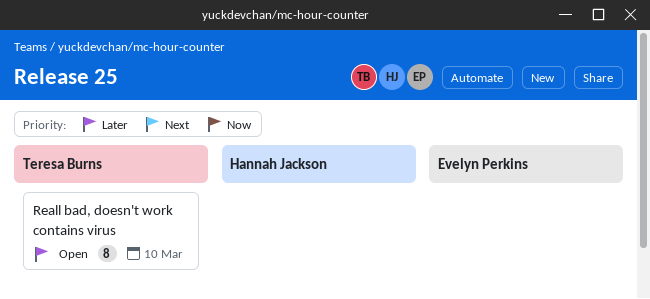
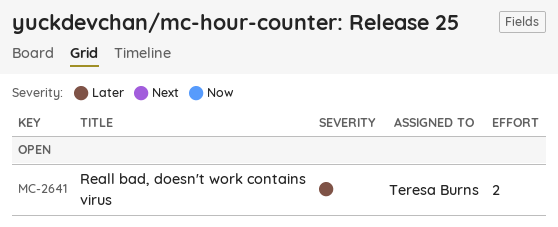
Reall bad, doesn't work contains virus, estimate: 8 -> 2

